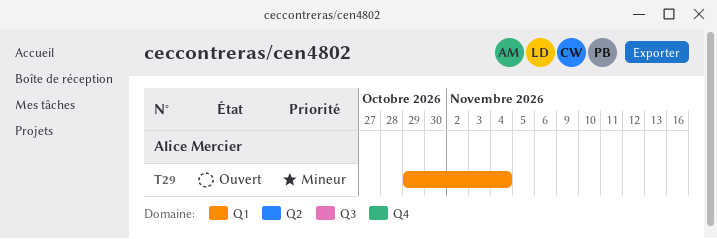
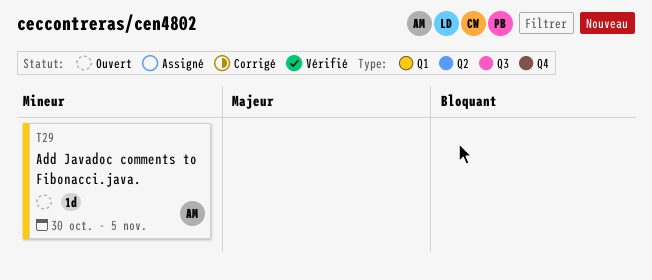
T29, start: Oct 29 -> Oct 30
T29, due: Nov 4 -> Nov 5

